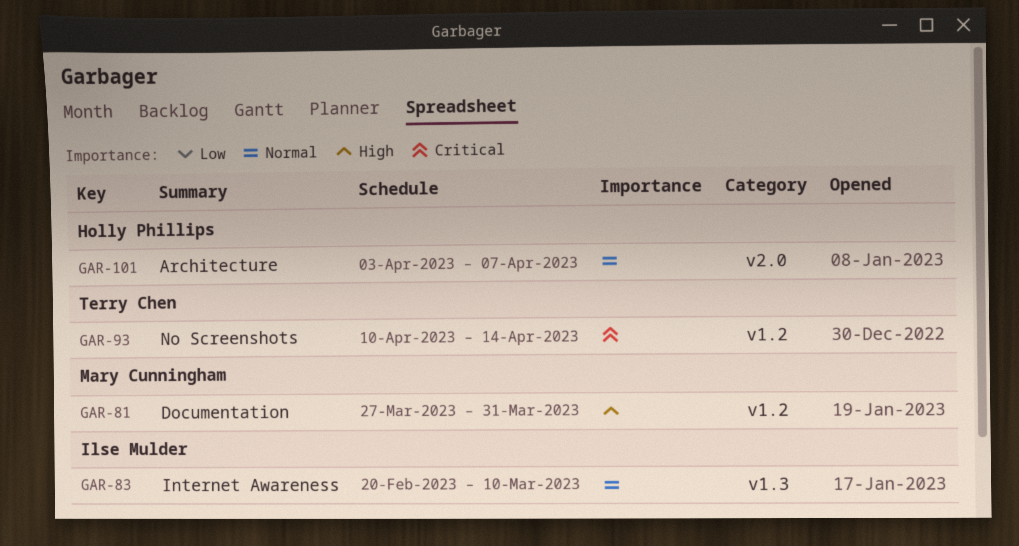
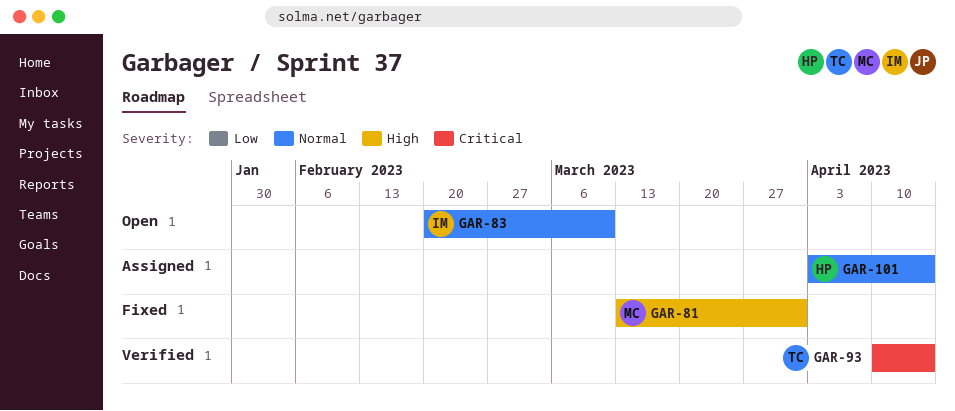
GAR-81, start: Mar 27 -> Mar 13
GAR-101, due: Apr 7 -> Apr 14

